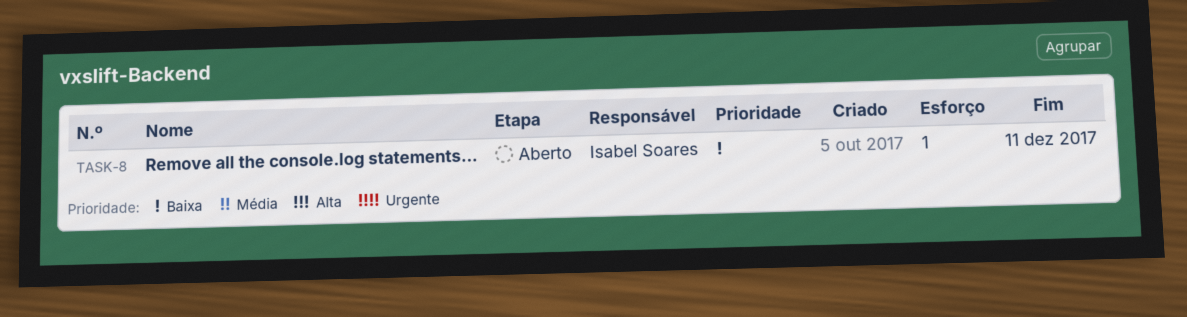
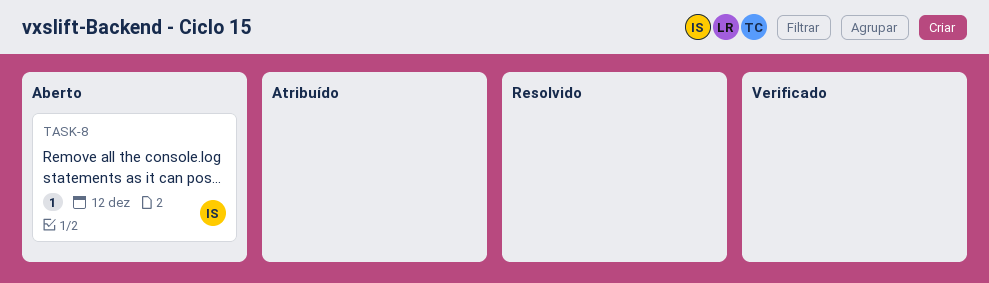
TASK-8, due: Dec 11 -> Dec 12

